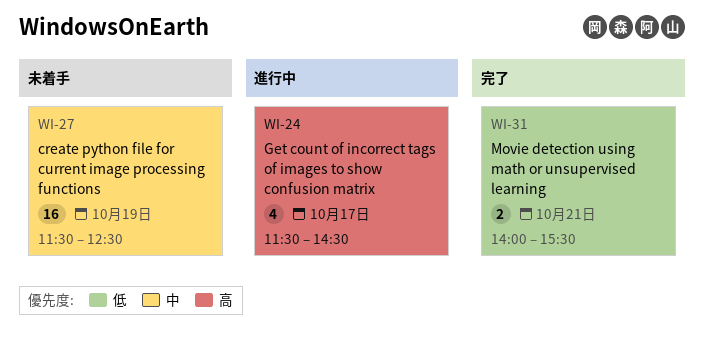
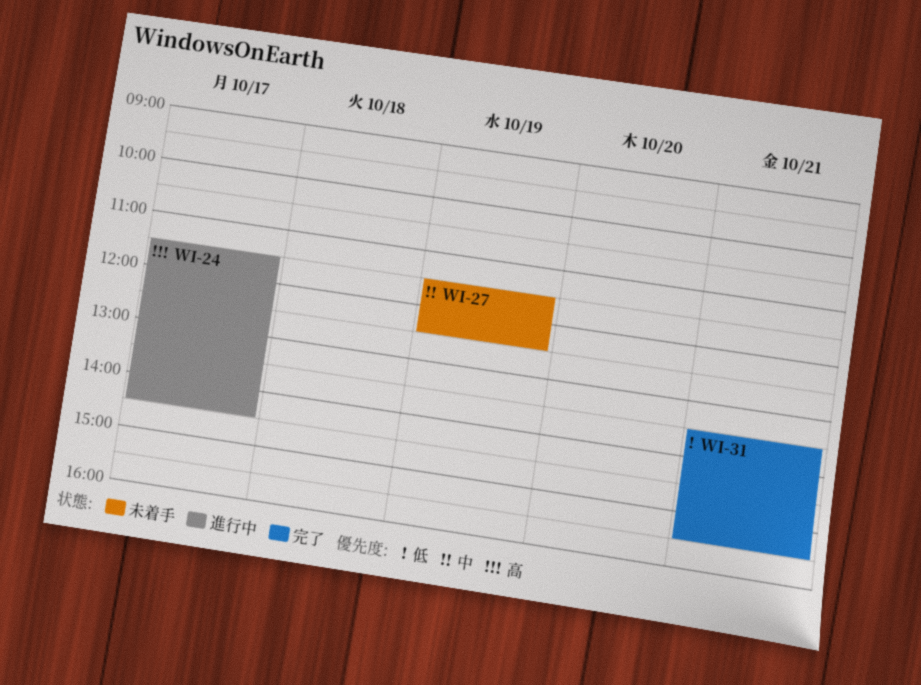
WI-31, begins: 14:00 -> 13:30

